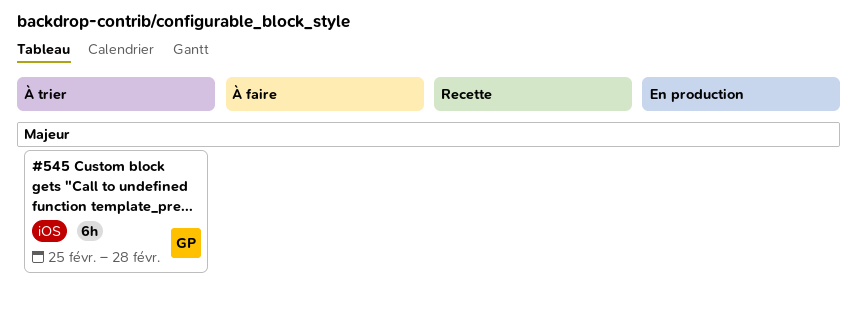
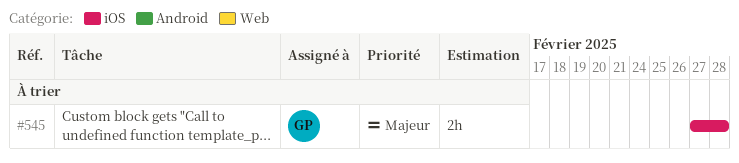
#545, estimate: 6h -> 2h
#545, start: Feb 25 -> Feb 27

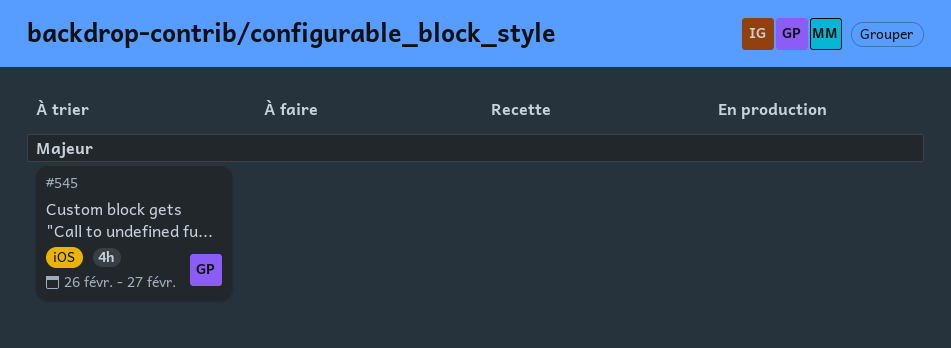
#545, estimate: 2h -> 4h
#545, start: Feb 27 -> Feb 26
#545, due: Feb 28 -> Feb 27

